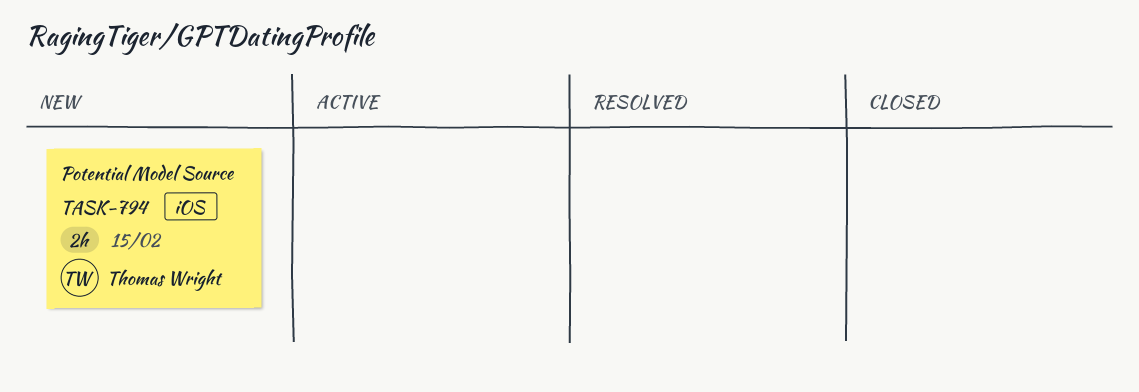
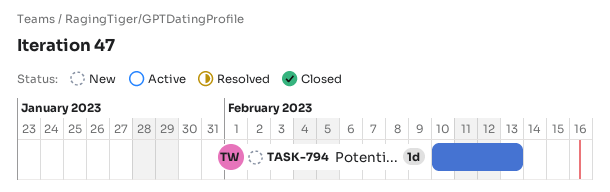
TASK-794, estimate: 2h -> 1d
TASK-794, due: Feb 15 -> Feb 13

